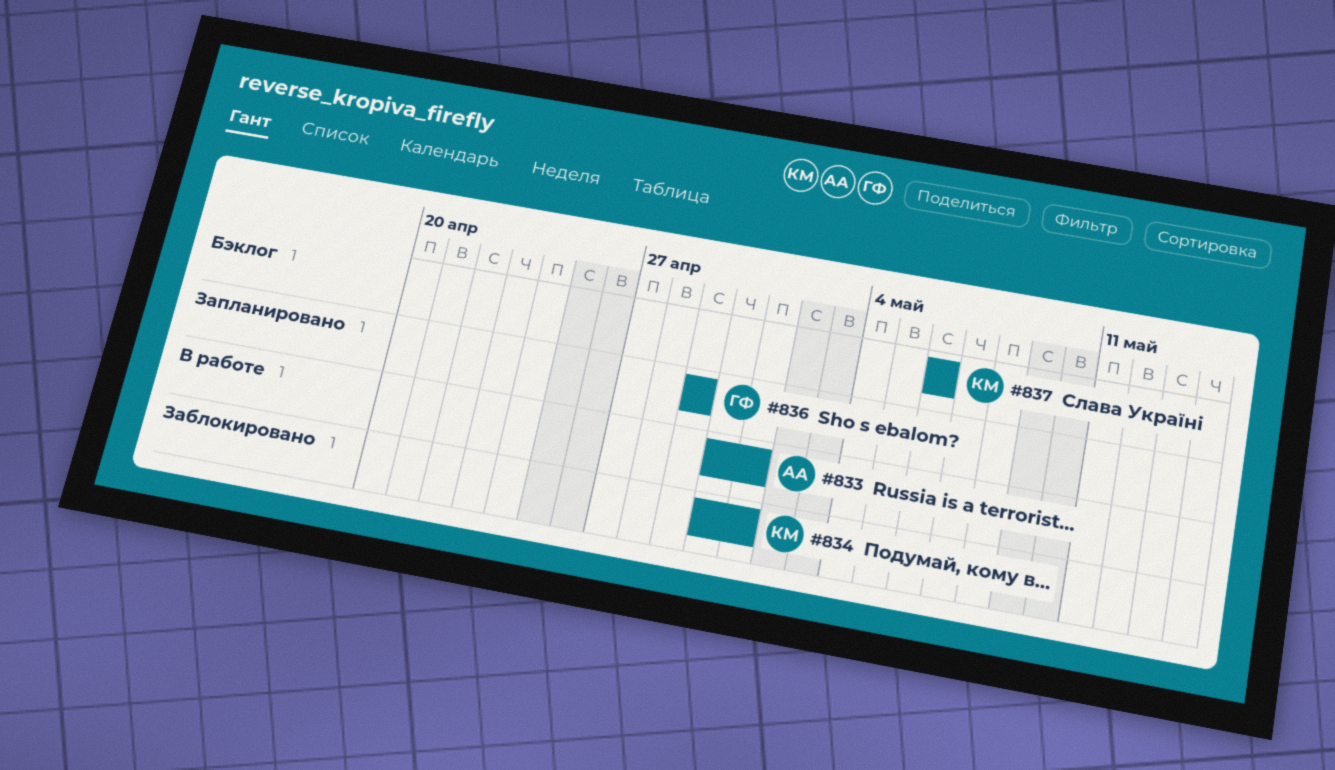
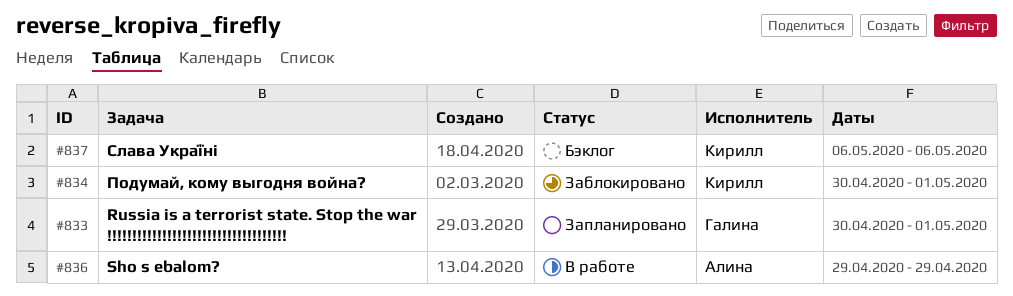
#833, status: В работе -> Запланировано
#833, owner: Алина -> Галина
#836, status: Запланировано -> В работе
#836, owner: Галина -> Алина

